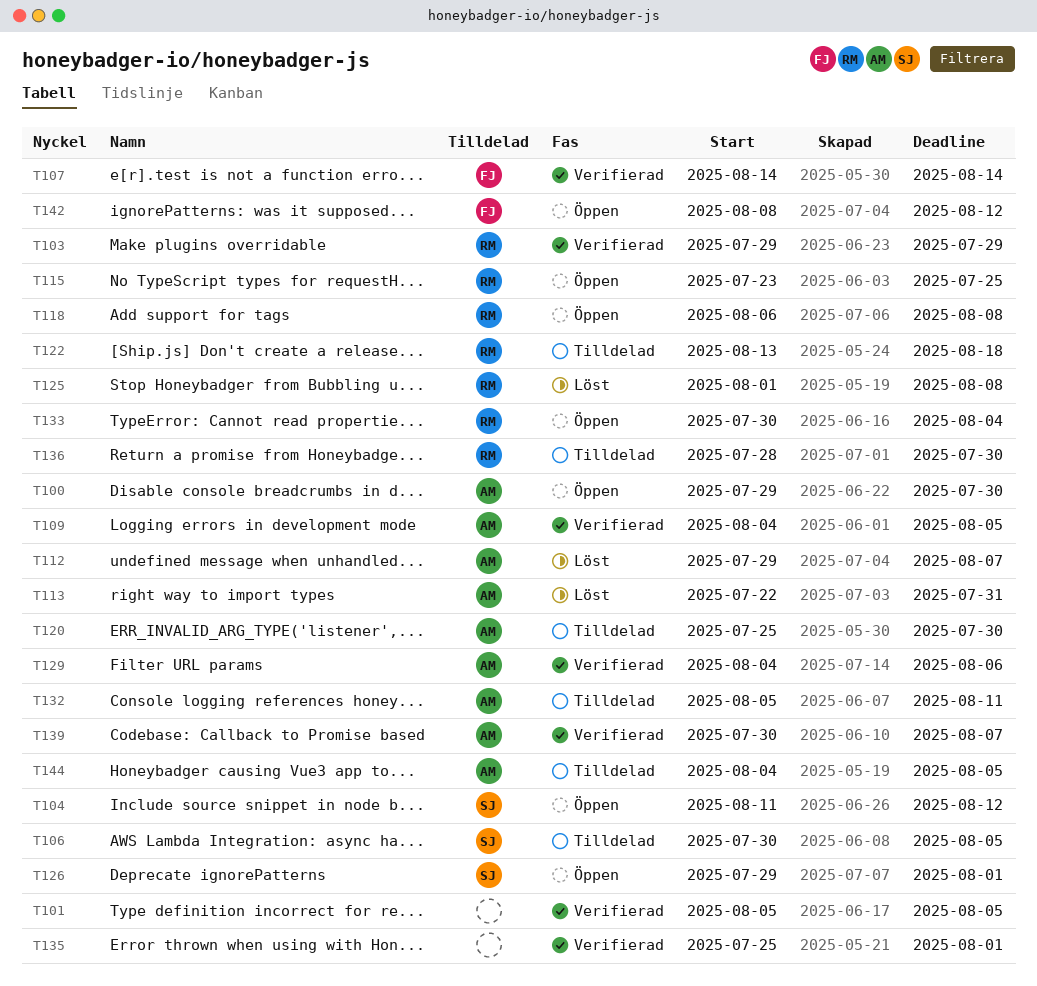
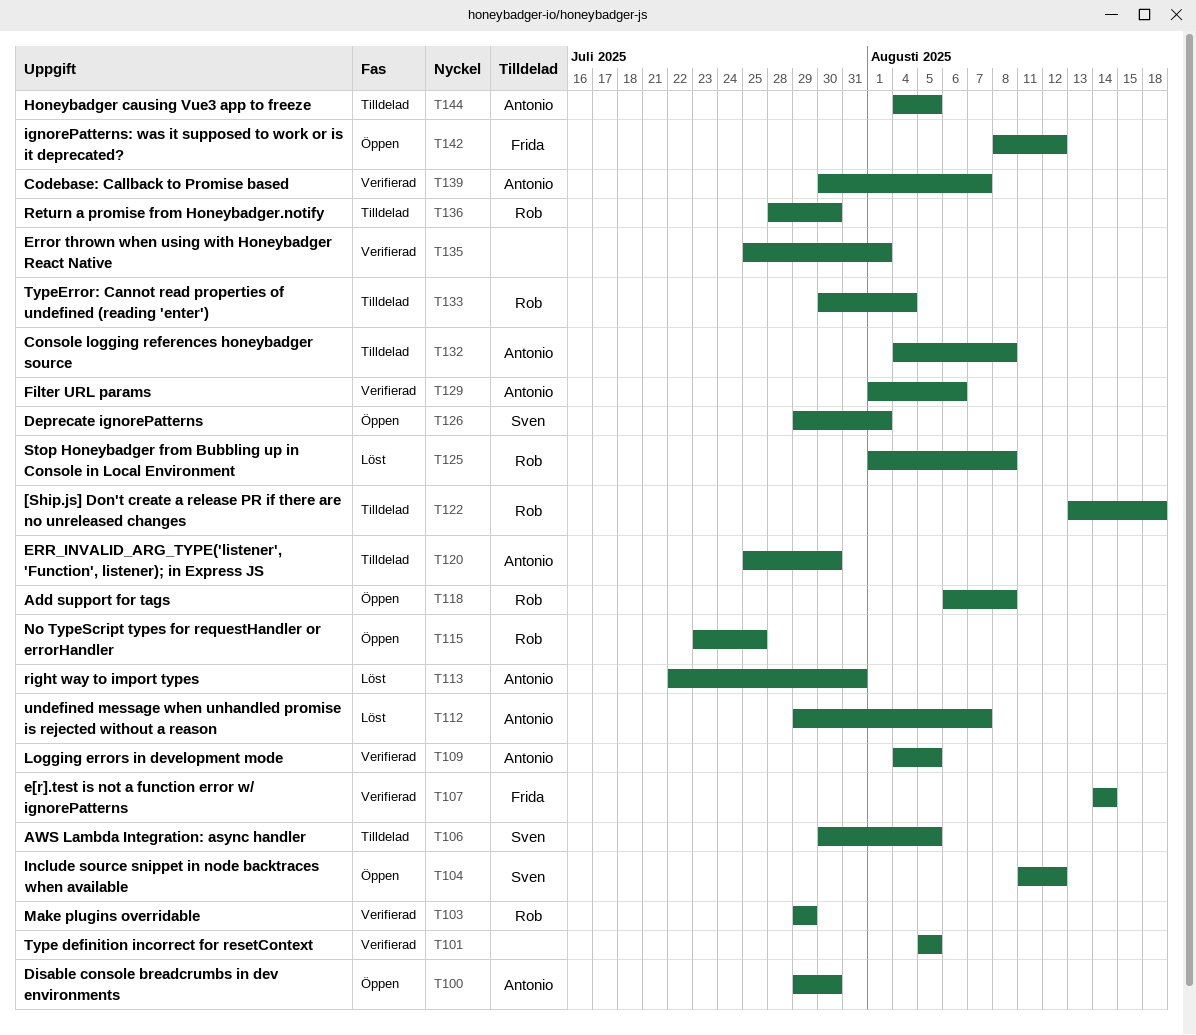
T129, start: Aug 4 -> Aug 1
T132, start: Aug 5 -> Aug 4
T132, due: Aug 11 -> Aug 8
T133, status: Öppen -> Tilldelad

